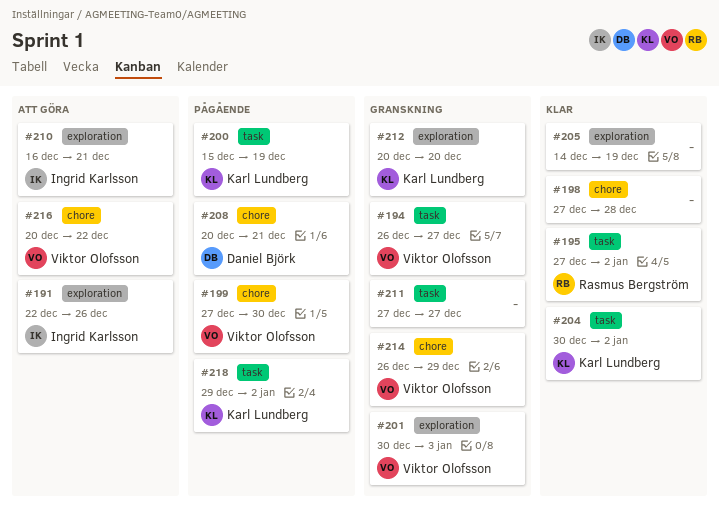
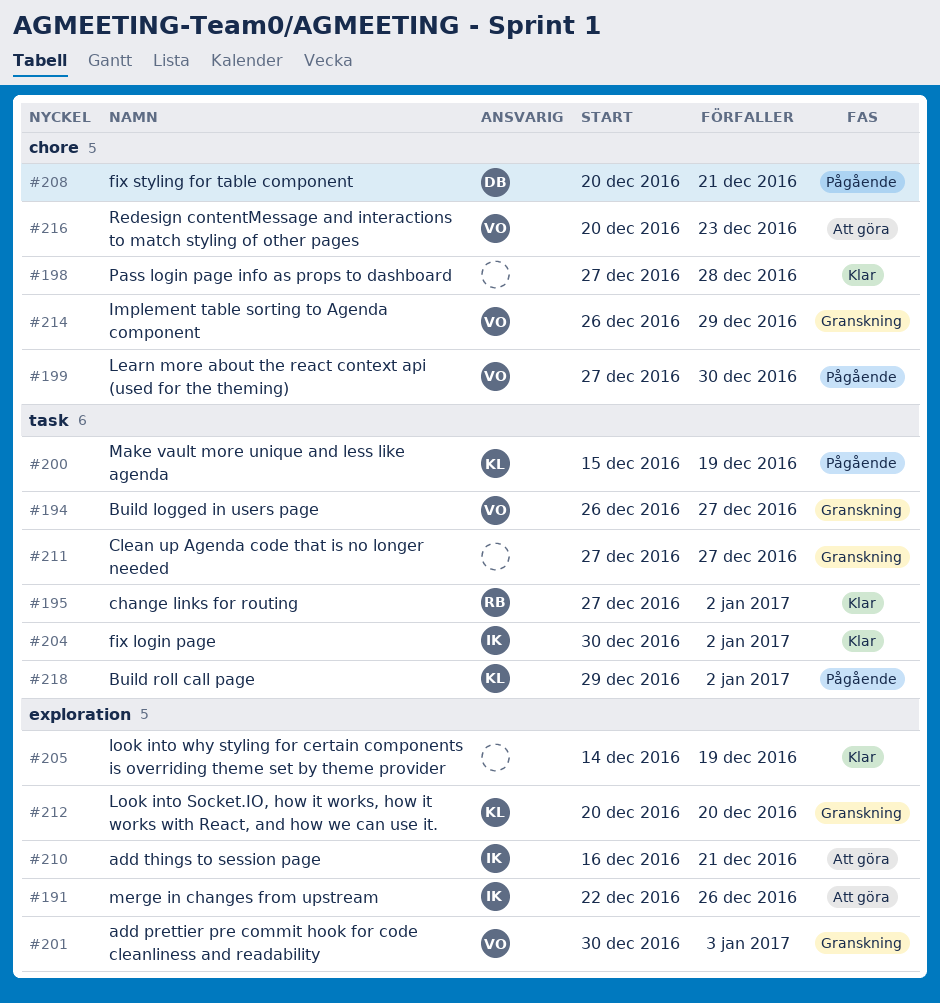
#204, owner: Karl Lundberg -> Ingrid Karlsson
#216, due: Dec 22 -> Dec 23

